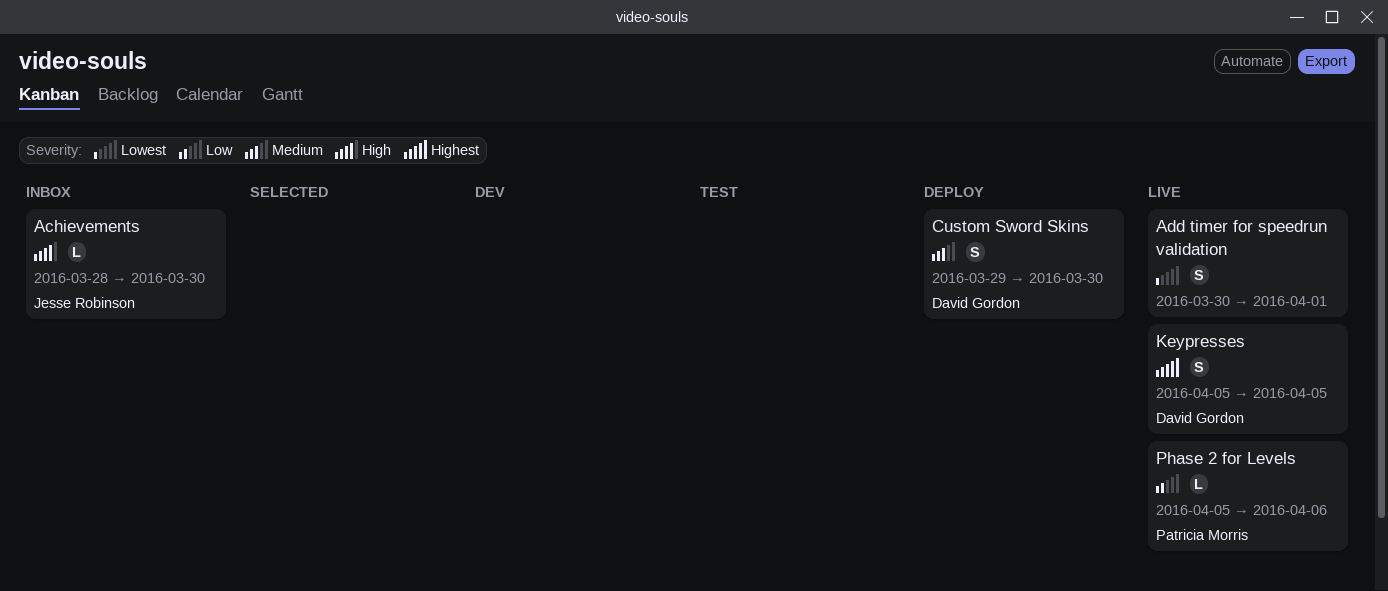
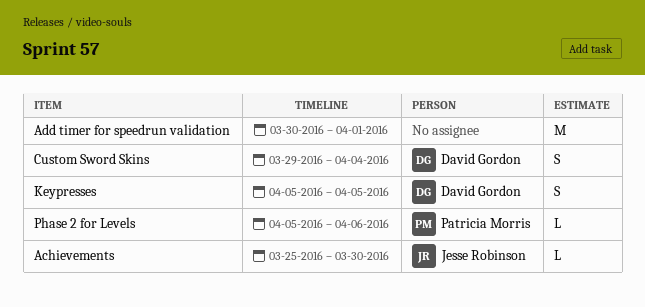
Achievements, start: Mar 28 -> Mar 25
Add timer for speedrun validation, estimate: S -> M
Custom Sword Skins, due: Mar 30 -> Apr 4

